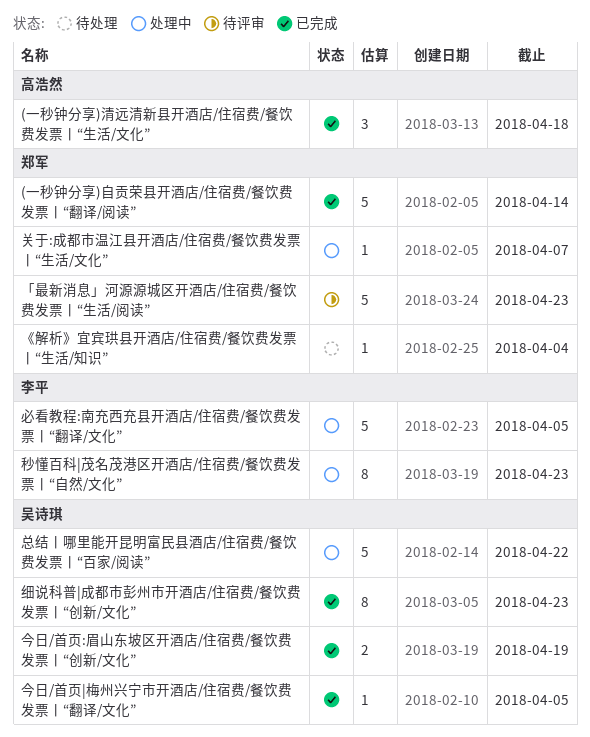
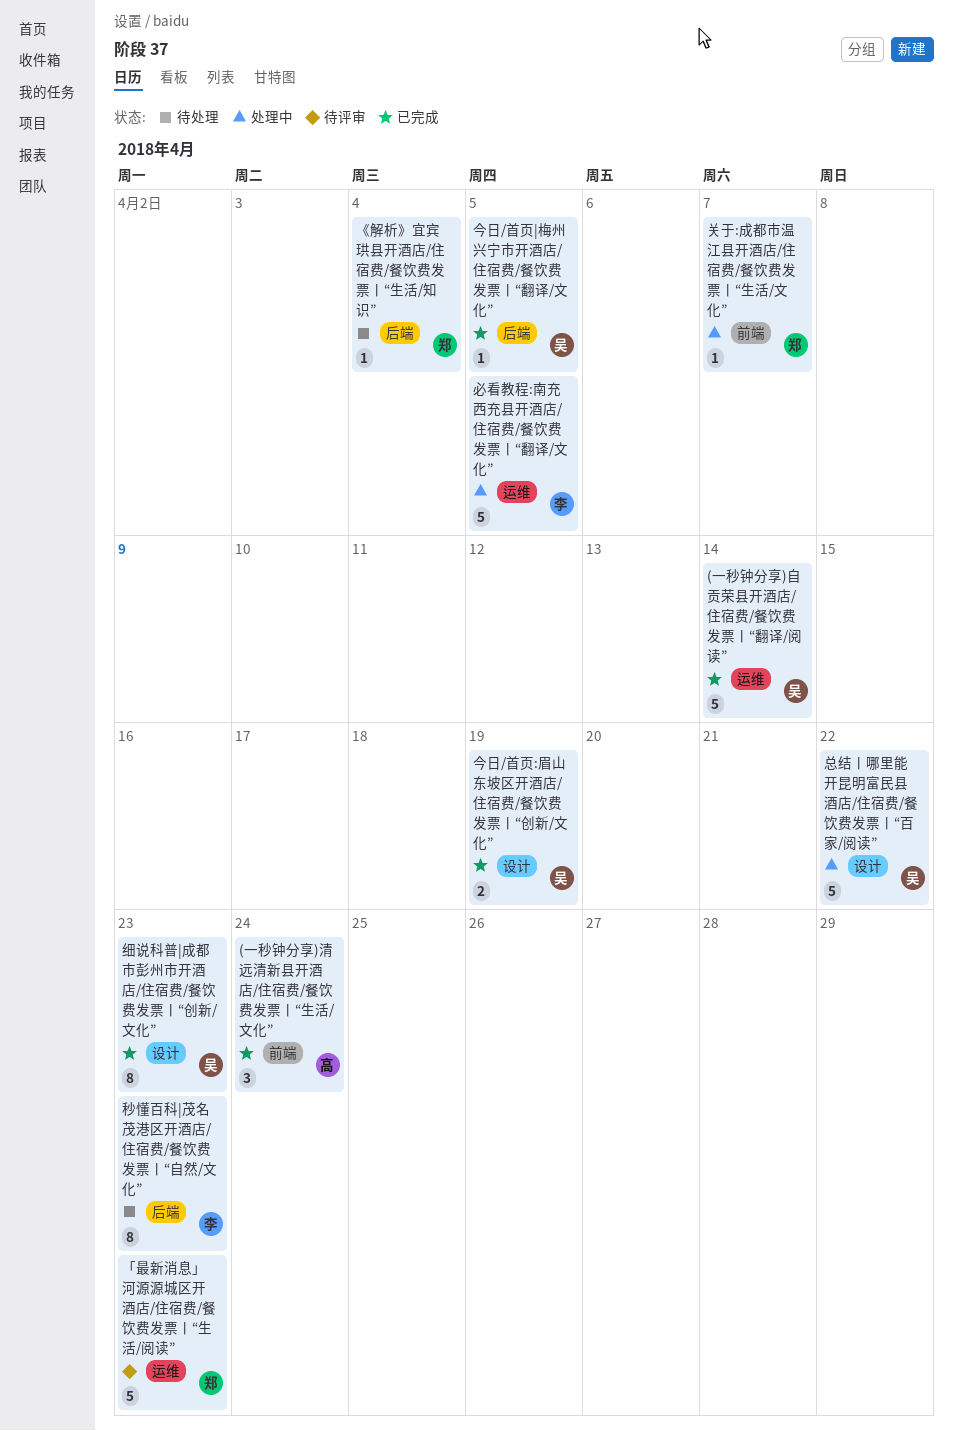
(一秒钟分享)清远清新县开酒店/住宿费/餐饮费发票丨“生活/文化”, due: Apr 18 -> Apr 24
(一秒钟分享)自贡荣县开酒店/住宿费/餐饮费发票丨“翻译/阅读”, owner: 郑军 -> 吴诗琪
秒懂百科|茂名茂港区开酒店/住宿费/餐饮费发票丨“自然/文化”, status: 处理中 -> 待处理

